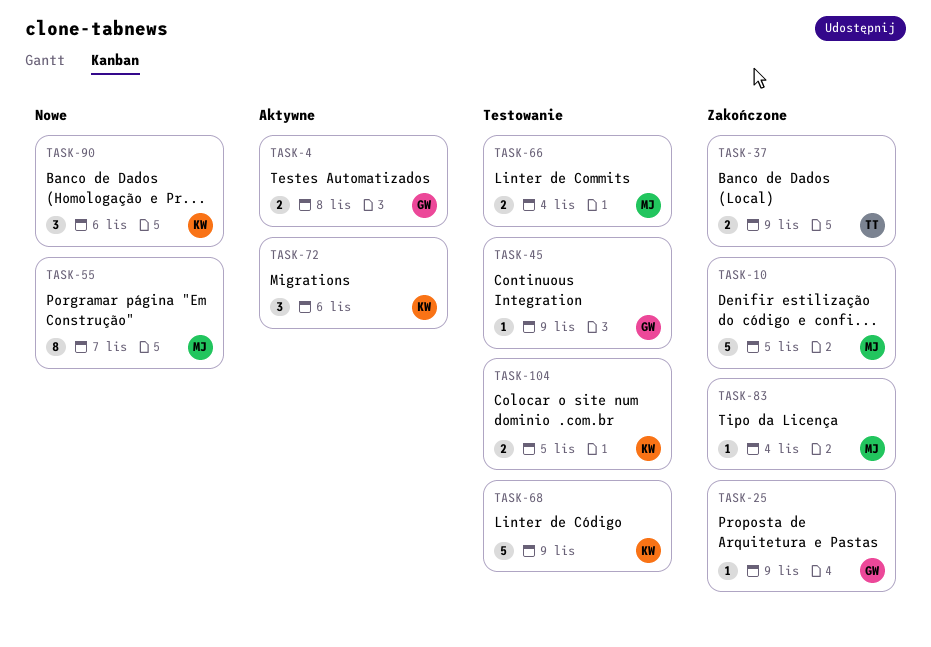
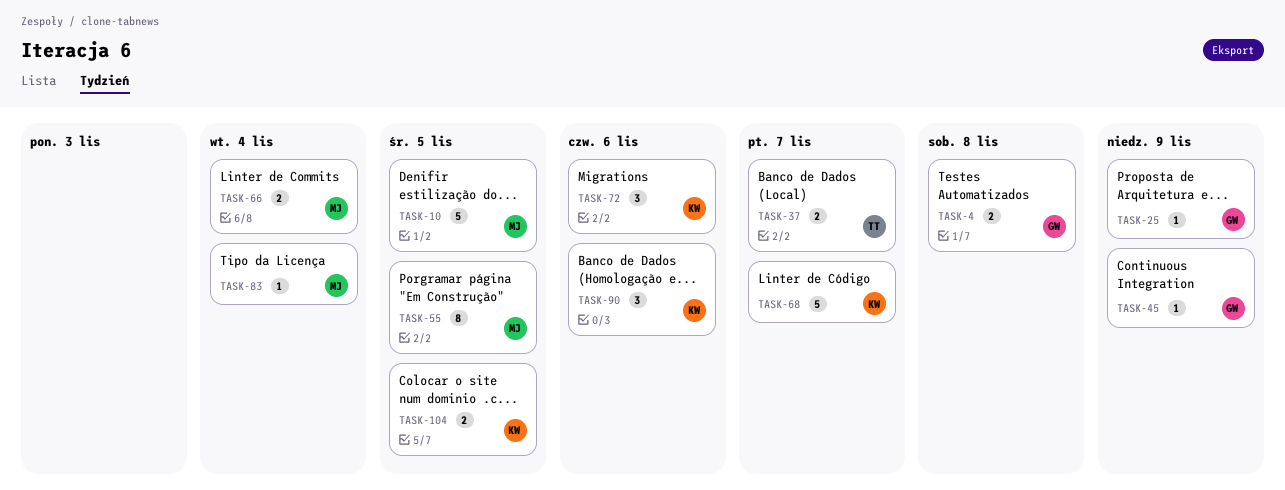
TASK-37, due: Nov 9 -> Nov 7
TASK-55, due: Nov 7 -> Nov 5
TASK-68, due: Nov 9 -> Nov 7

